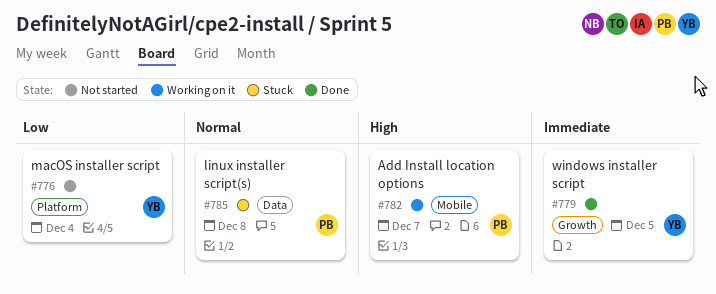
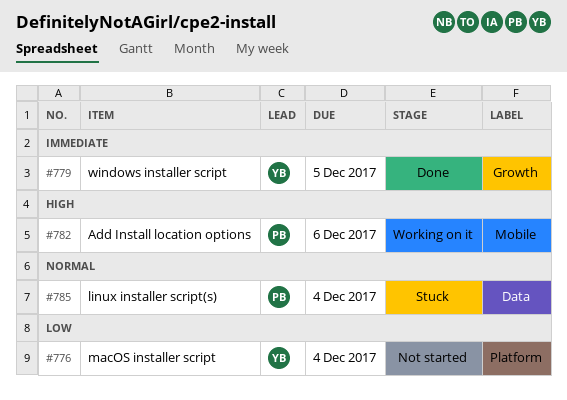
#782, due: Dec 7 -> Dec 6
#785, due: Dec 8 -> Dec 4

